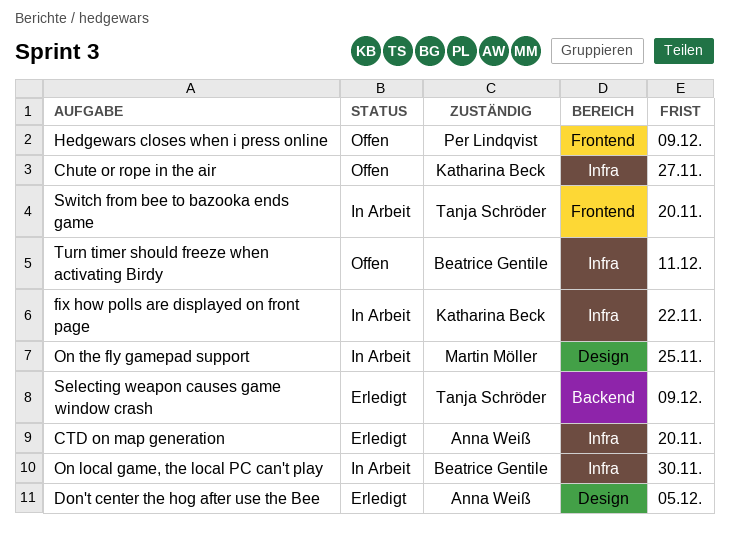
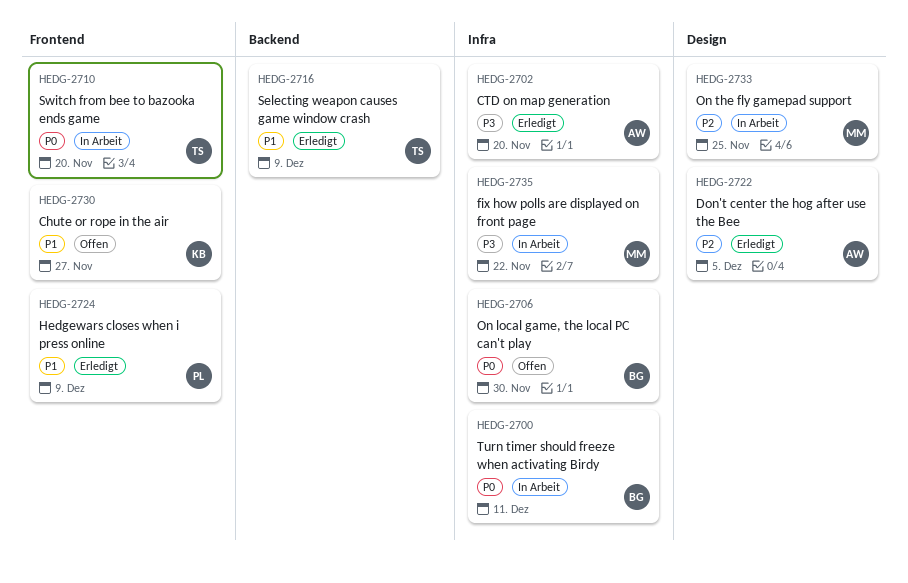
Chute or rope in the air, label: Infra -> Frontend
fix how polls are displayed on front page, owner: Katharina Beck -> Martin Möller
Hedgewars closes when i press online, status: Offen -> Erledigt
On local game, the local PC can't play, status: In Arbeit -> Offen
Turn timer should freeze when activating Birdy, status: Offen -> In Arbeit

